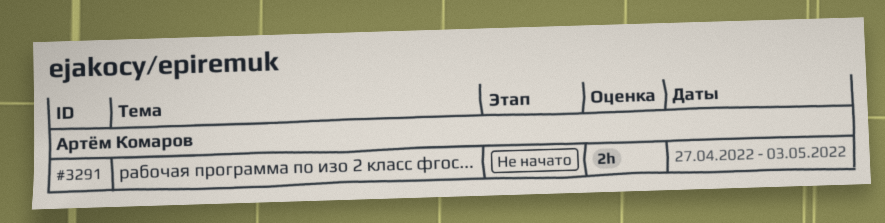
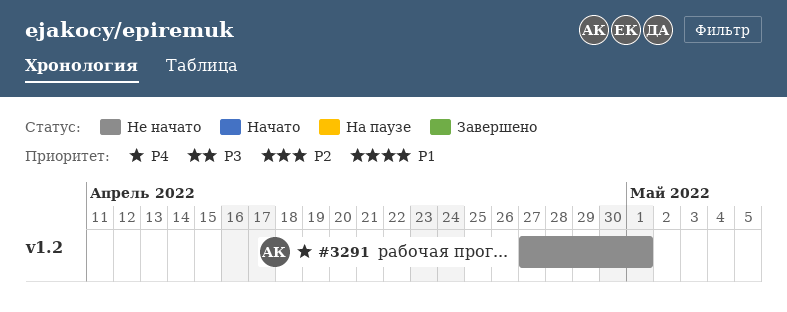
#3291, due: May 3 -> May 1

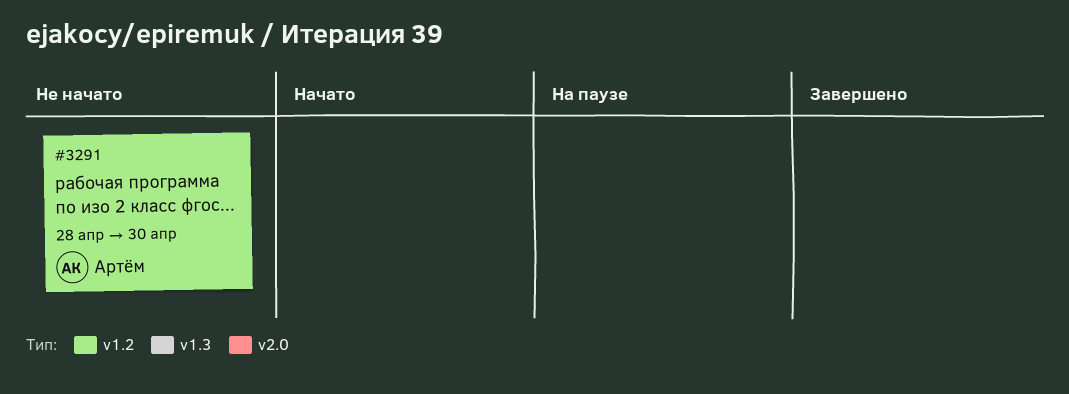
#3291, start: Apr 27 -> Apr 28
#3291, due: May 1 -> Apr 30

